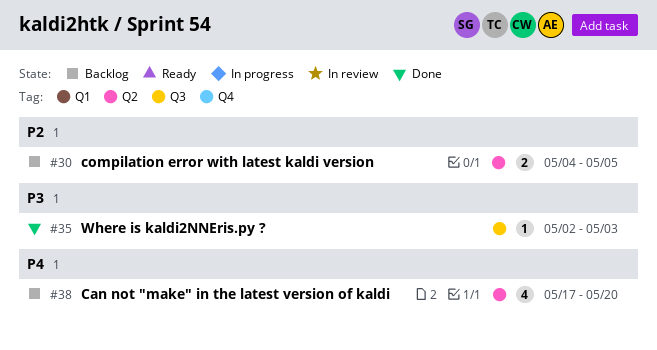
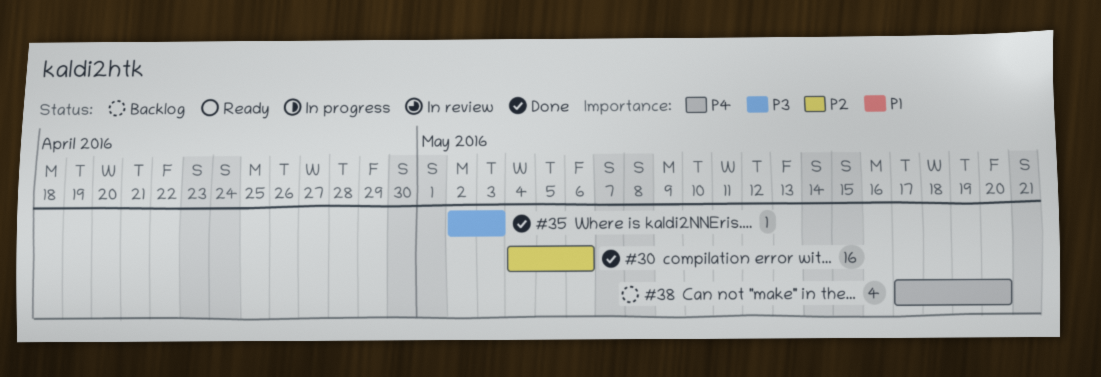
#30, status: Backlog -> Done
#30, estimate: 2 -> 16
#30, due: May 5 -> May 6

